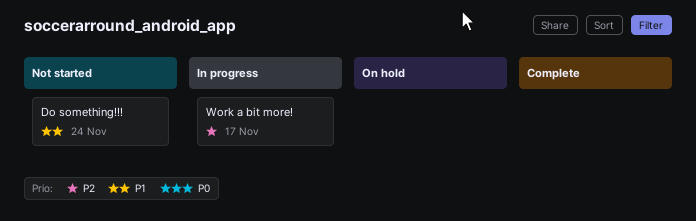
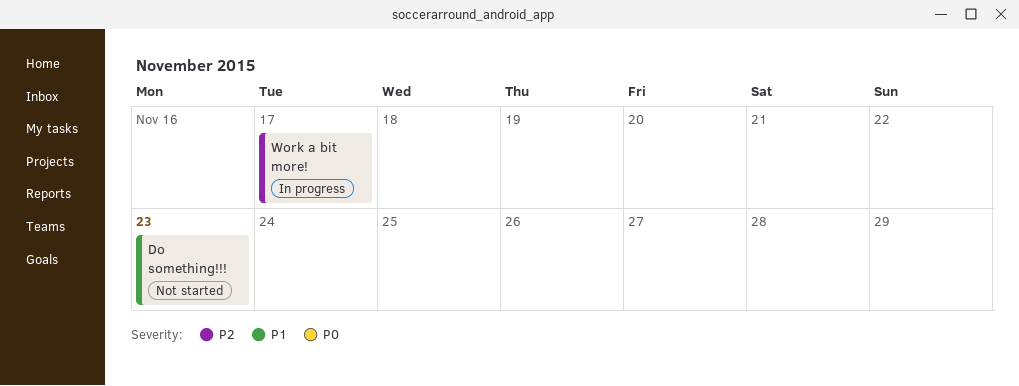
Do something!!!, due: Nov 24 -> Nov 23

